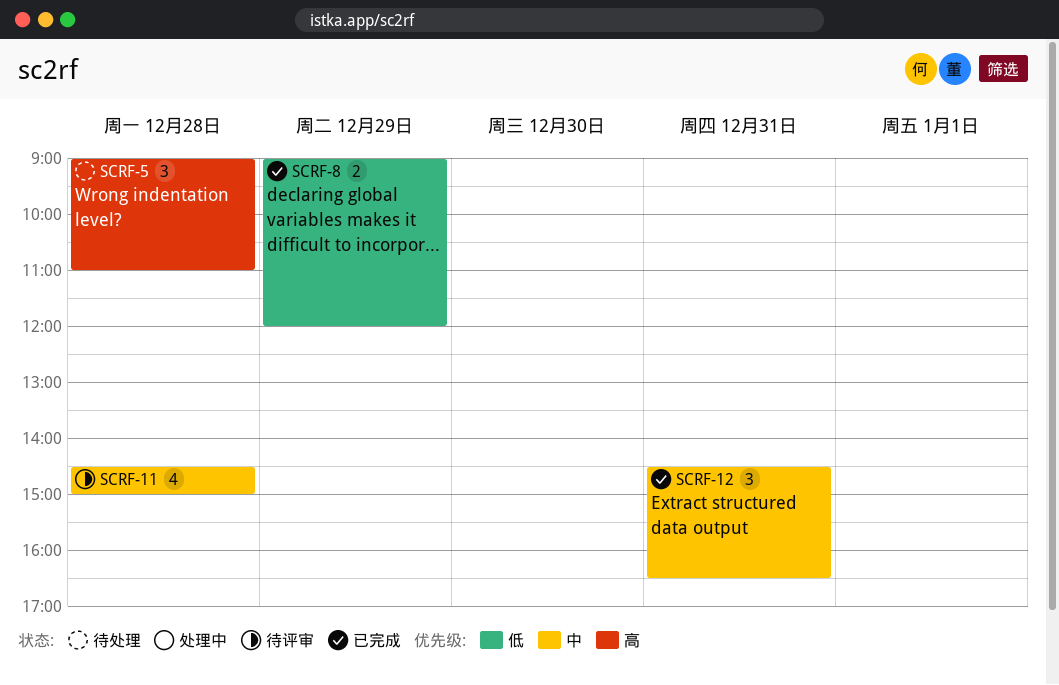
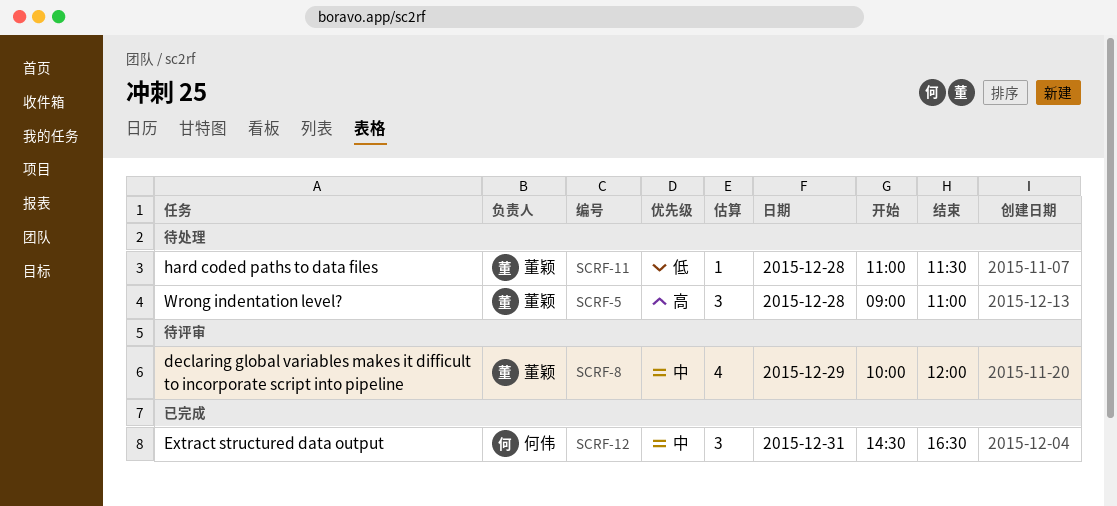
SCRF-8, status: 已完成 -> 待评审
SCRF-8, priority: 低 -> 中
SCRF-8, estimate: 2 -> 4
SCRF-8, begins: 09:00 -> 10:00
SCRF-11, status: 待评审 -> 待处理
SCRF-11, priority: 中 -> 低
SCRF-11, estimate: 4 -> 1
SCRF-11, begins: 14:30 -> 11:00
SCRF-11, ends: 15:00 -> 11:30

